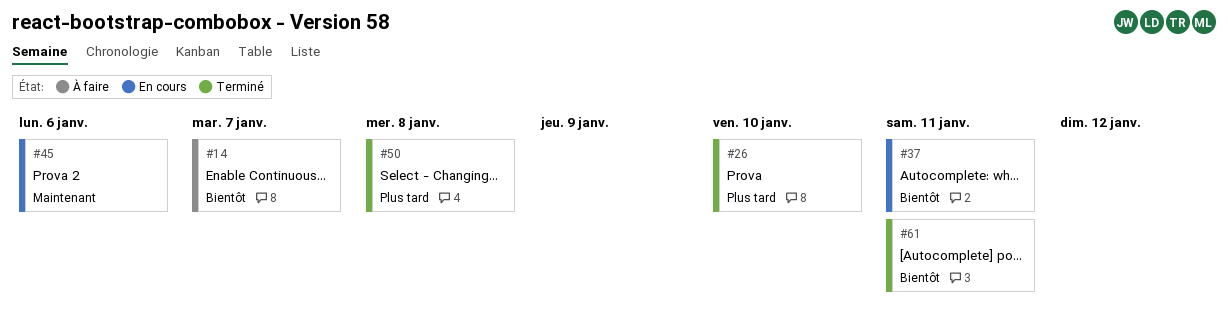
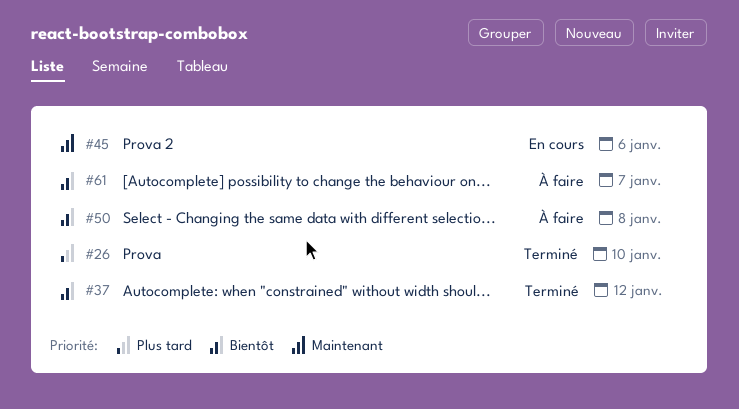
#14: present -> none
#37, status: En cours -> Terminé
#37, due: Jan 11 -> Jan 12
#50, status: Terminé -> À faire
#50, priority: Plus tard -> Bientôt
#61, status: Terminé -> À faire
#61, due: Jan 11 -> Jan 7

